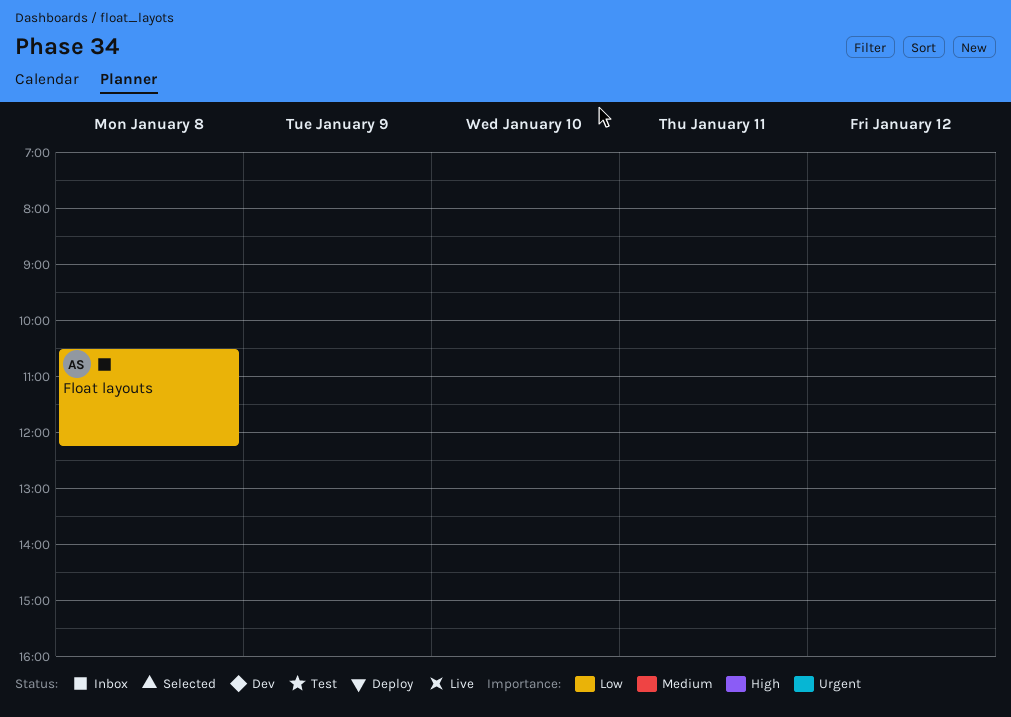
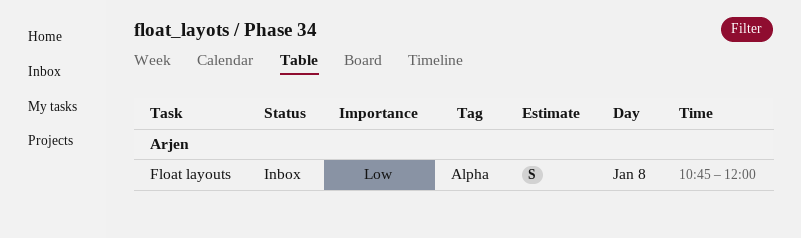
Float layouts, begins: 10:30 -> 10:45
Float layouts, ends: 12:15 -> 12:00

